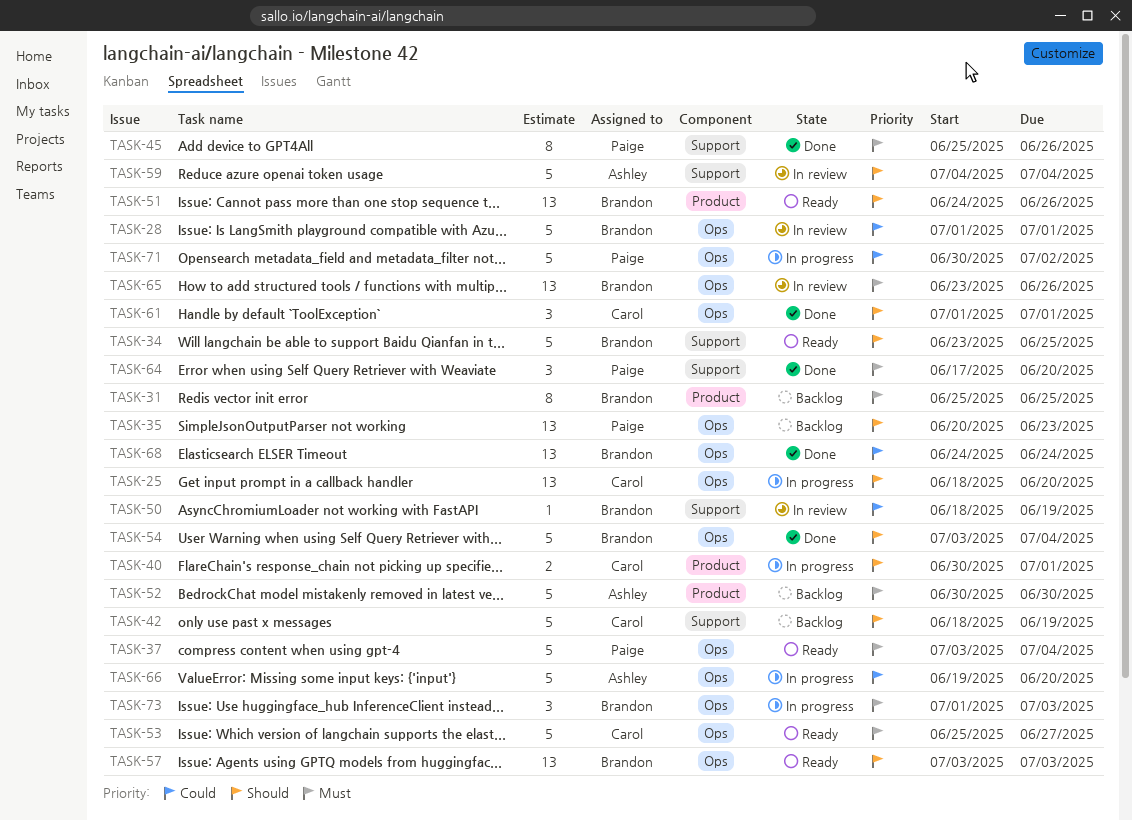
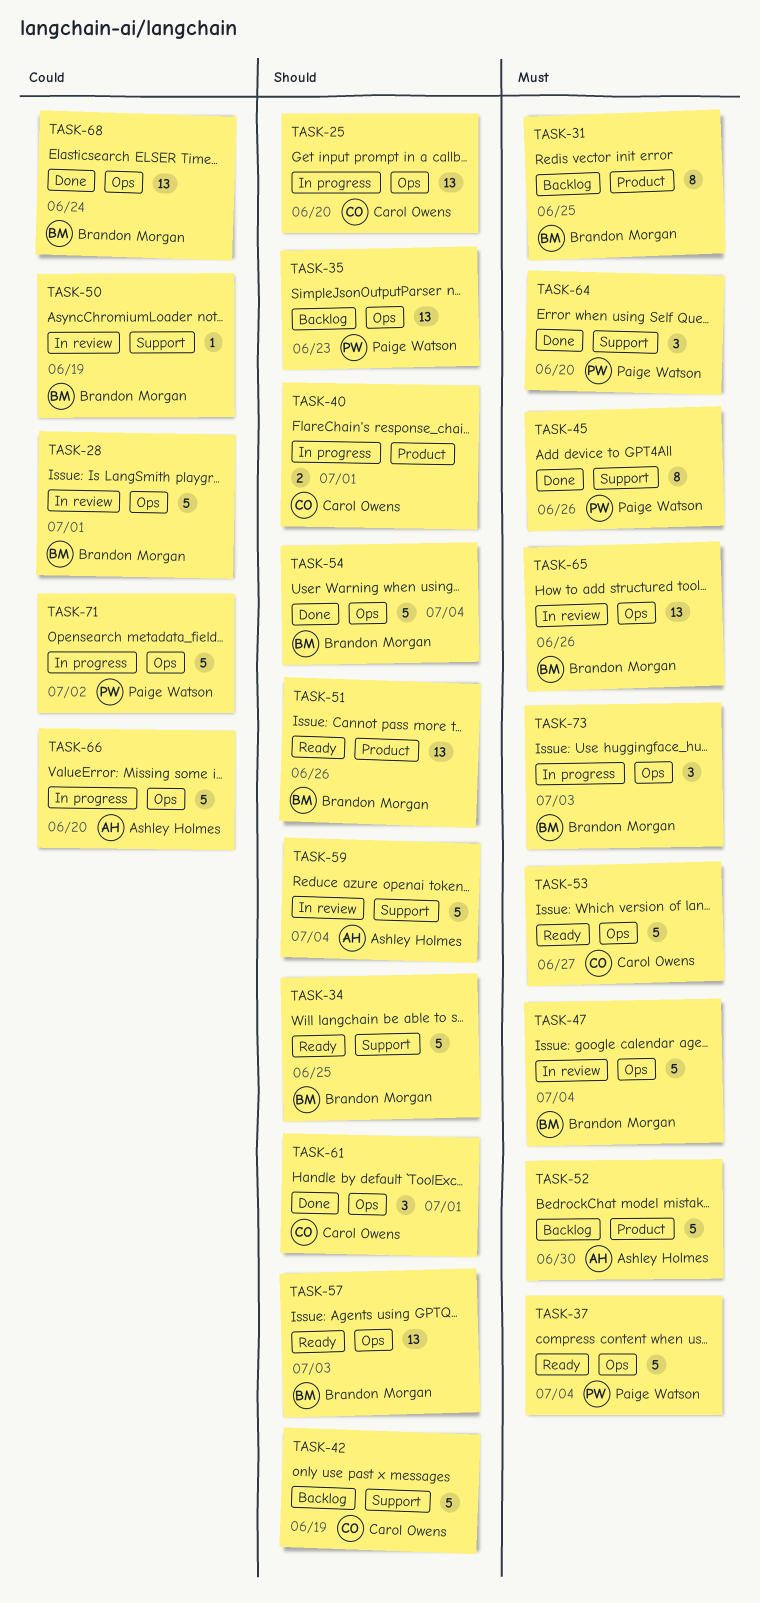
TASK-47: none -> present

